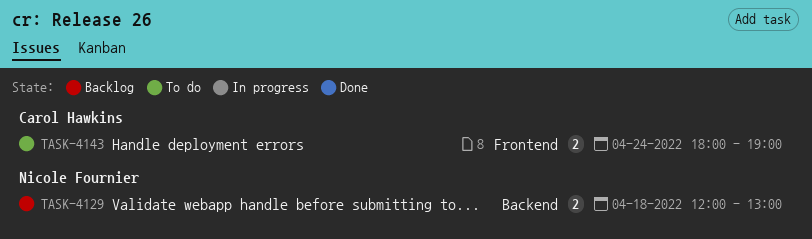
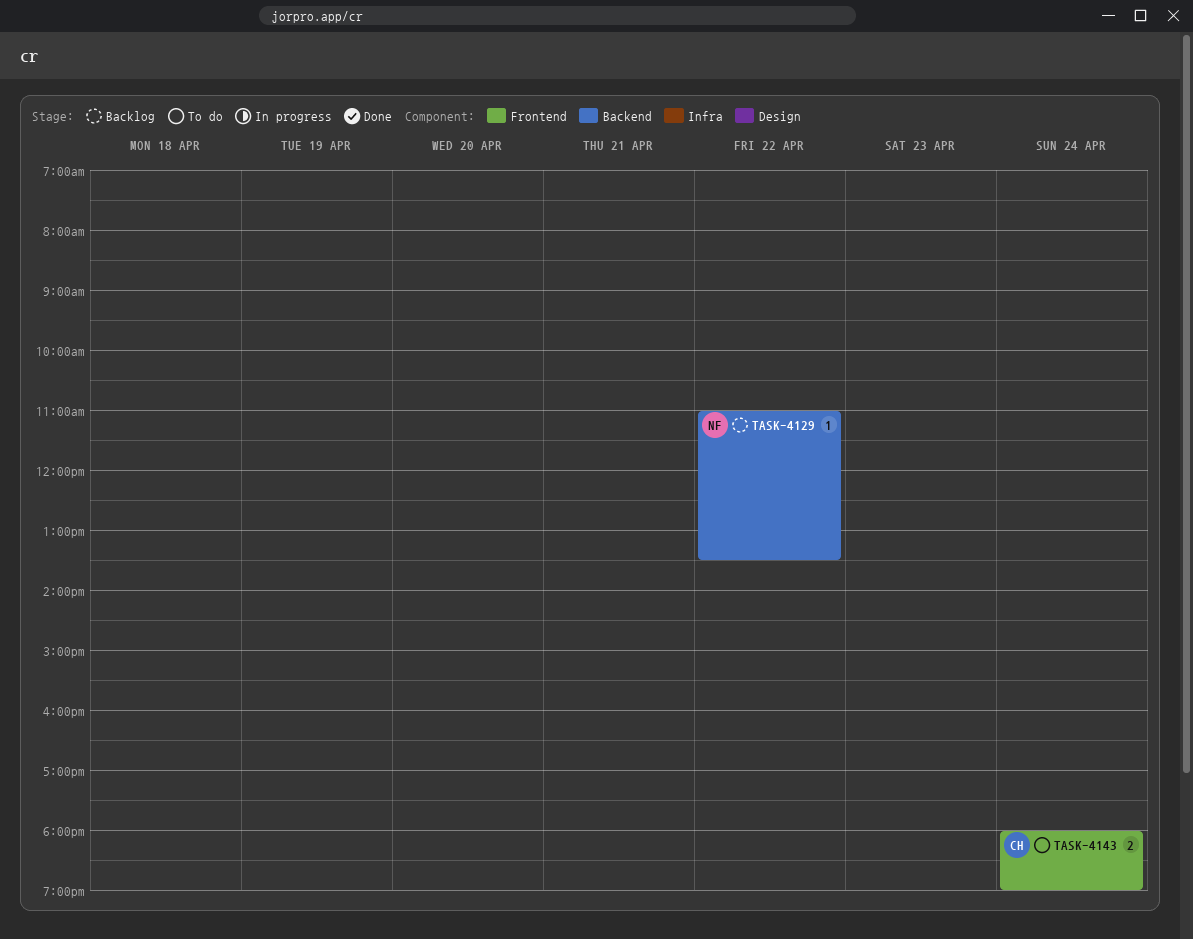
TASK-4129, estimate: 2 -> 1
TASK-4129, day: Apr 18 -> Apr 22
TASK-4129, begins: 12:00 -> 11:00
TASK-4129, ends: 13:00 -> 13:30

